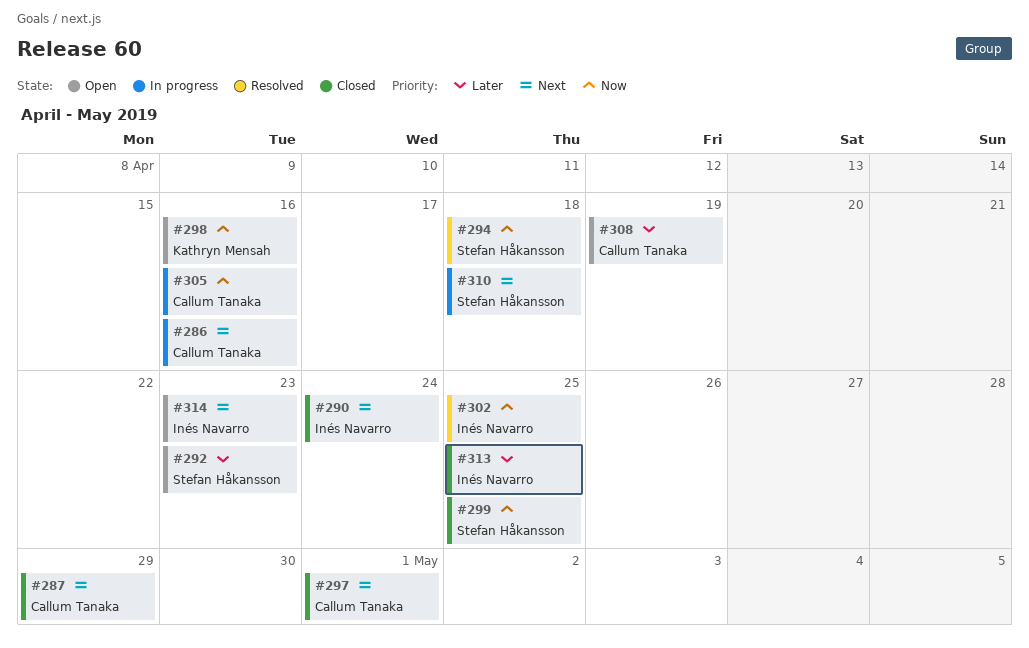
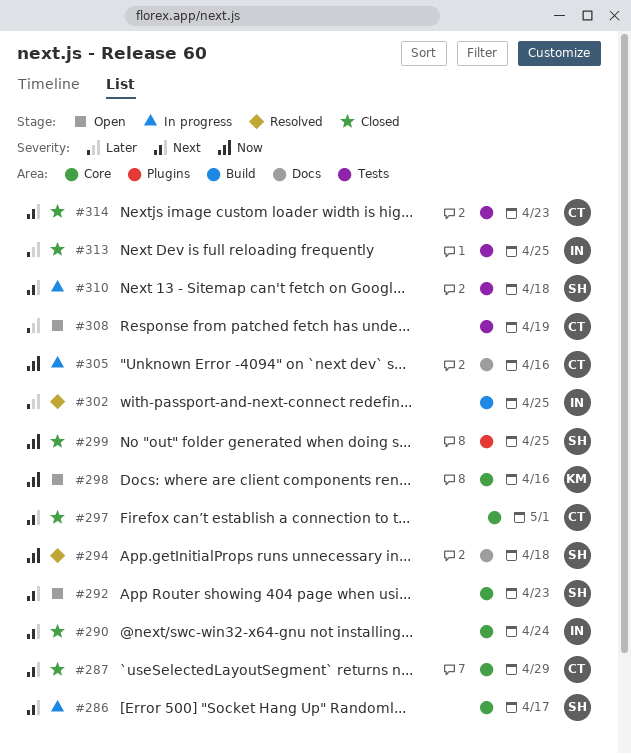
#286, owner: Callum Tanaka -> Stefan Håkansson
#286, due: Apr 16 -> Apr 17
#292, priority: Later -> Next
#302, priority: Now -> Later
#314, status: Open -> Closed
#314, owner: Inés Navarro -> Callum Tanaka

